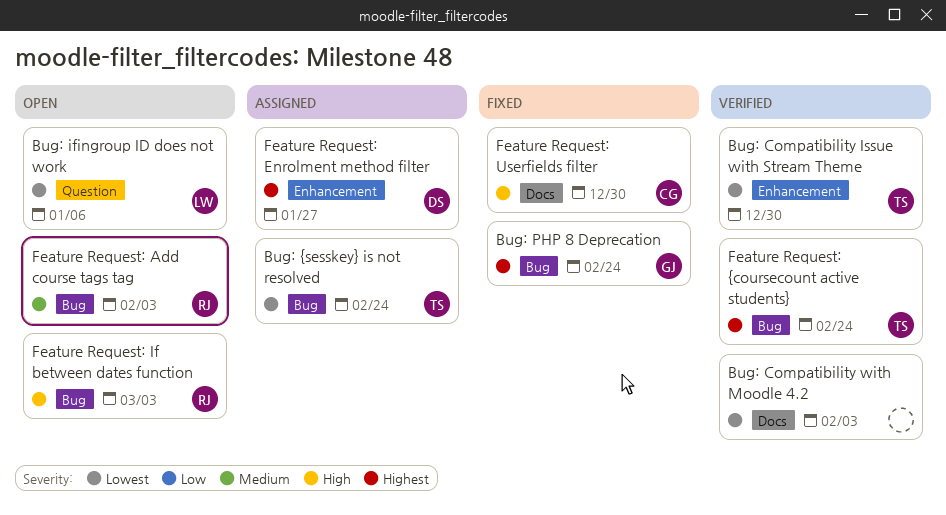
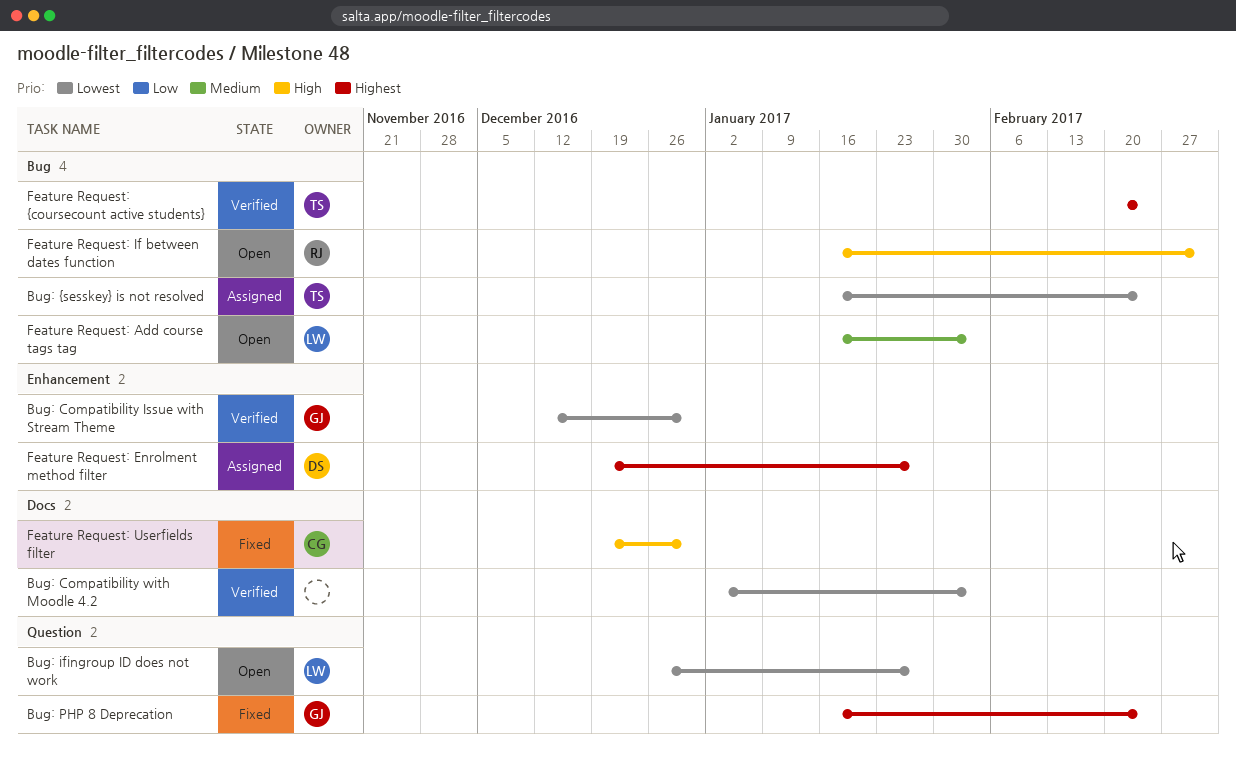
Bug: Compatibility Issue with Stream Theme, owner: TS -> GJ
Bug: ifingroup ID does not work, due: Jan 6 -> Jan 27
Bug: PHP 8 Deprecation, label: Bug -> Question
Feature Request: Add course tags tag, owner: RJ -> LW

